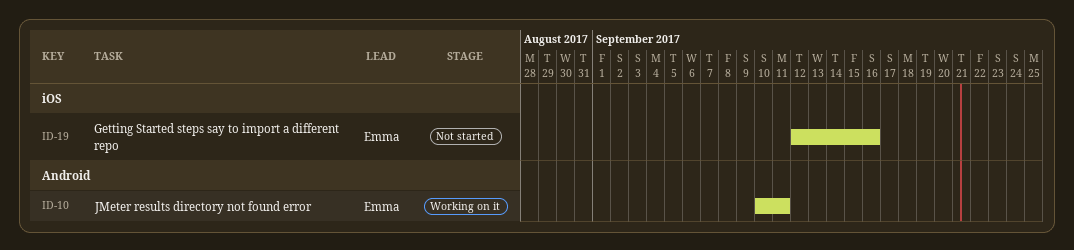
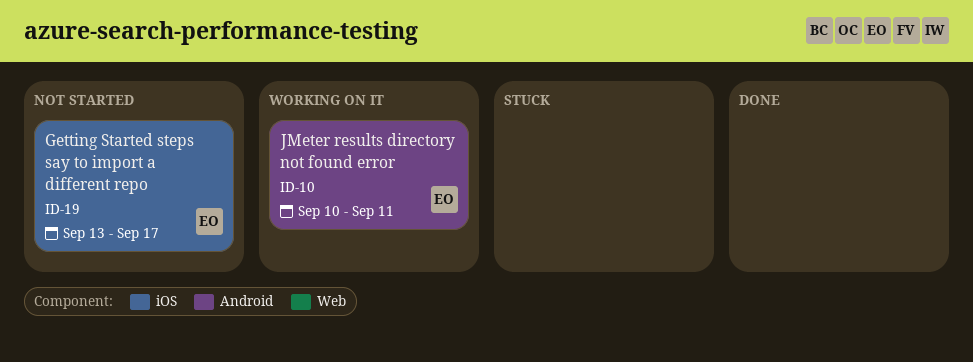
ID-19, start: Sep 12 -> Sep 13
ID-19, due: Sep 16 -> Sep 17

